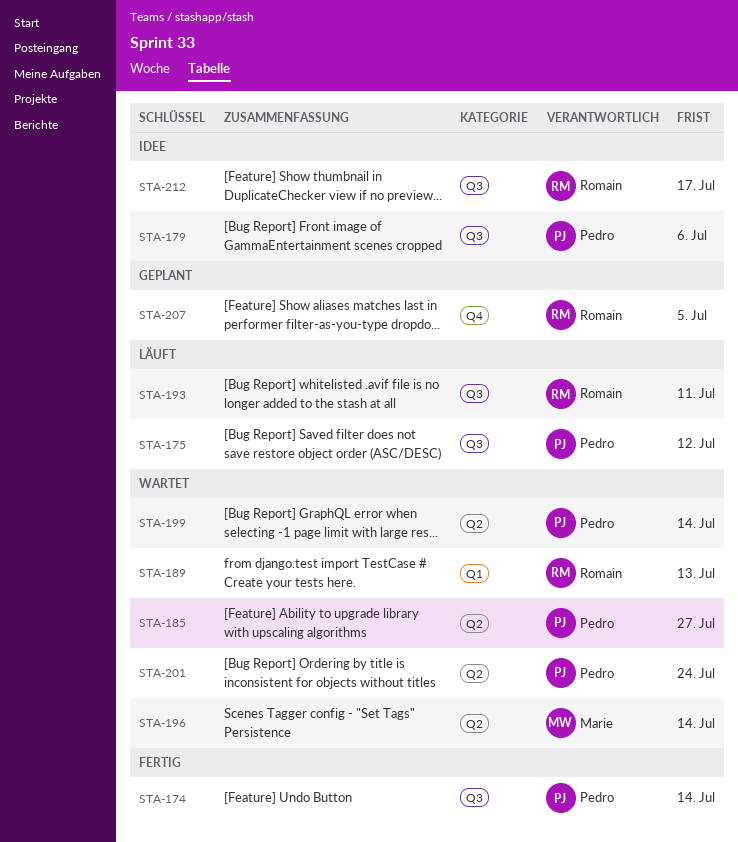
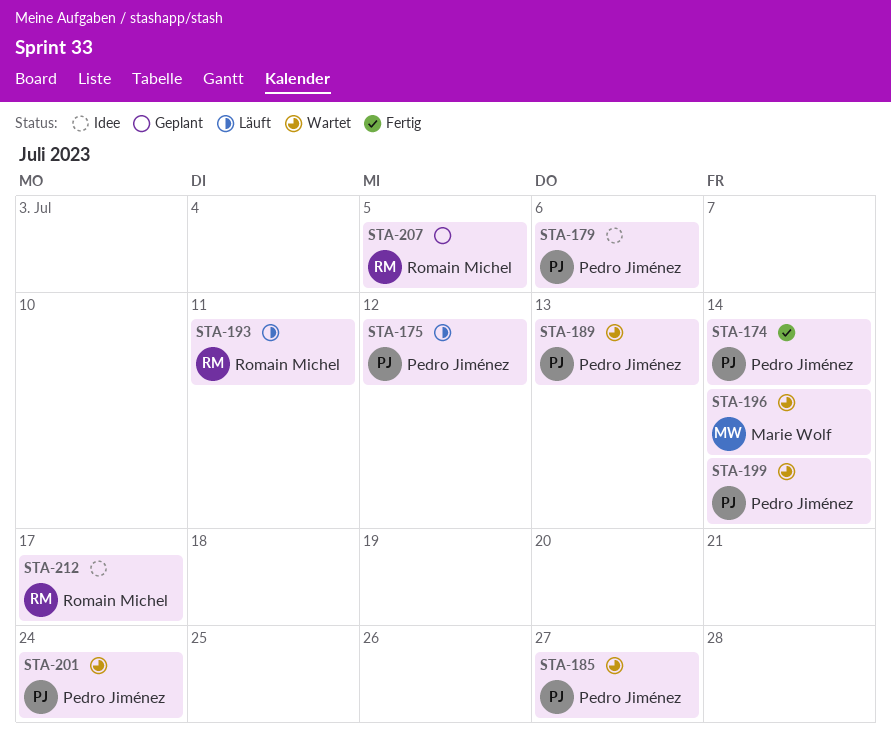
STA-189, owner: Romain Michel -> Pedro Jiménez

